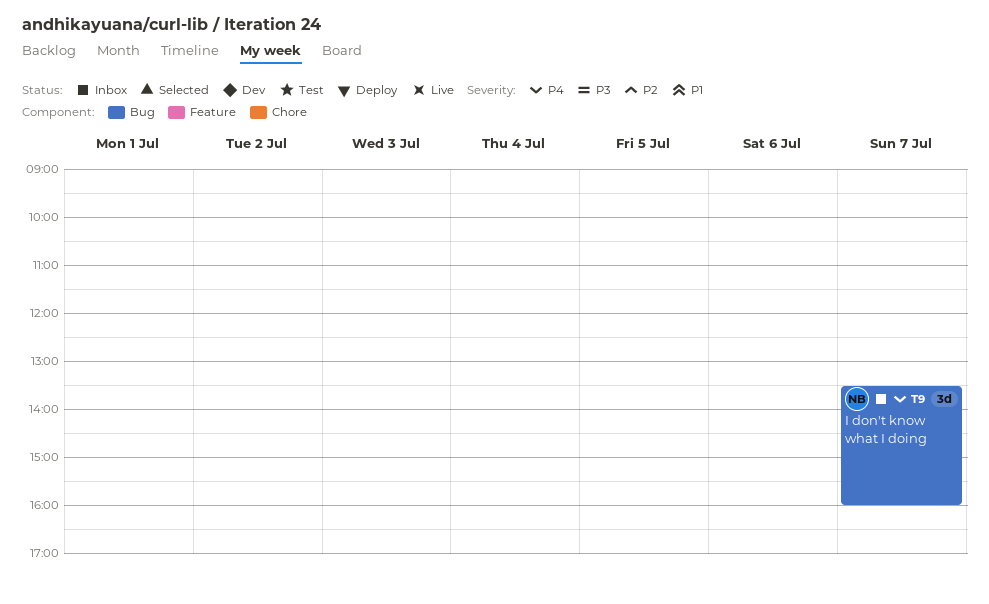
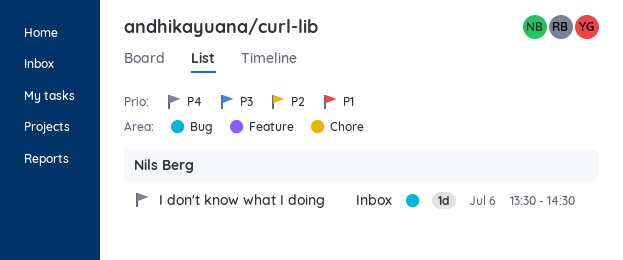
I don't know what I doing, estimate: 3d -> 1d
I don't know what I doing, day: Jul 7 -> Jul 6
I don't know what I doing, ends: 16:00 -> 14:30

